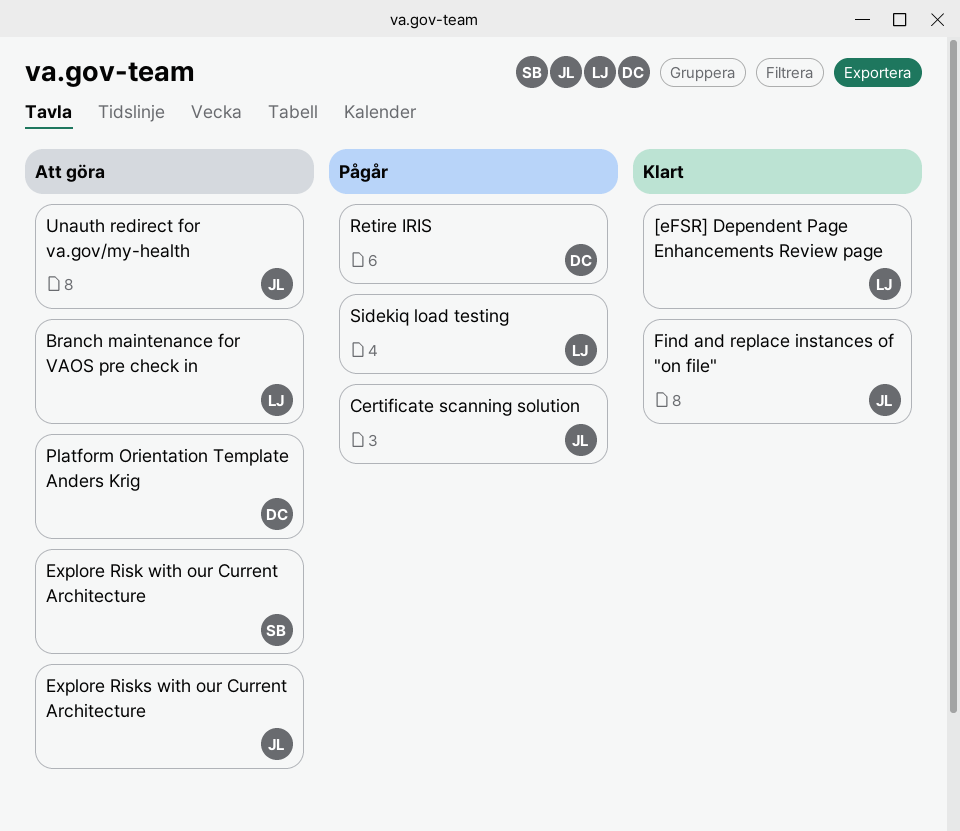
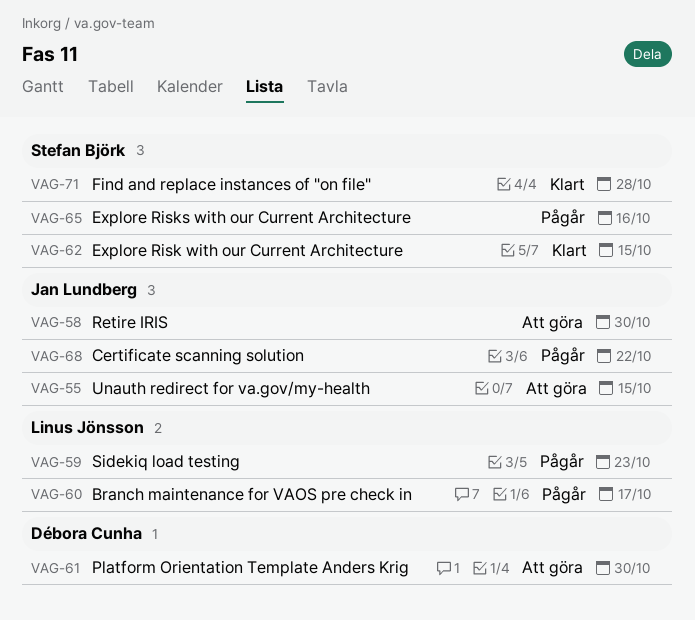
[eFSR] Dependent Page Enhancements Review page: present -> none
Branch maintenance for VAOS pre check in, status: Att göra -> Pågår
Explore Risk with our Current Architecture, status: Att göra -> Klart
Explore Risks with our Current Architecture, status: Att göra -> Pågår
Explore Risks with our Current Architecture, owner: Jan Lundberg -> Stefan Björk
Find and replace instances of "on file", owner: Jan Lundberg -> Stefan Björk
Retire IRIS, status: Pågår -> Att göra
Retire IRIS, owner: Débora Cunha -> Jan Lundberg

